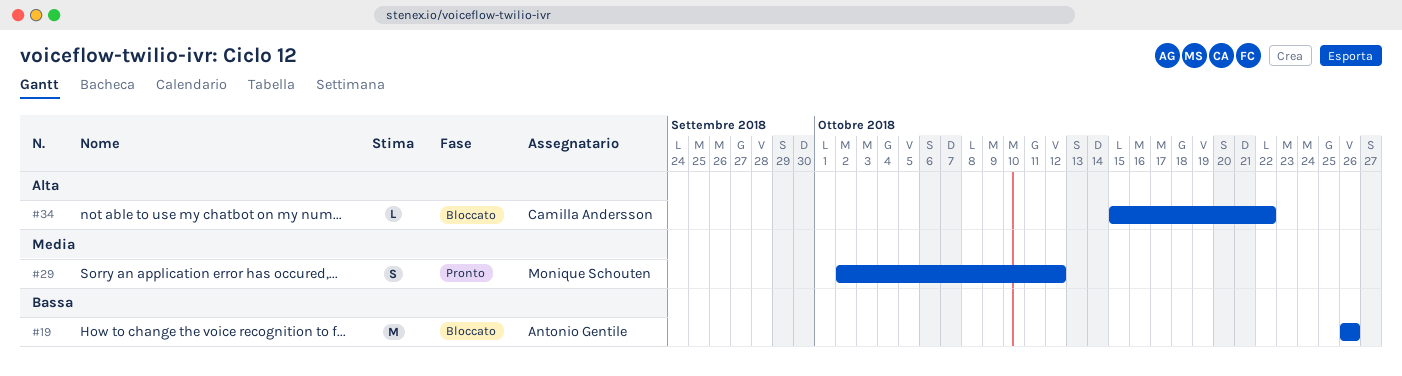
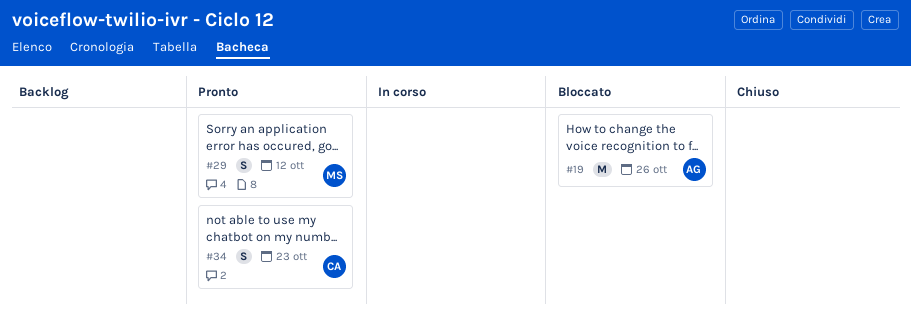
#34, status: Bloccato -> Pronto
#34, estimate: L -> S
#34, due: Oct 22 -> Oct 23

